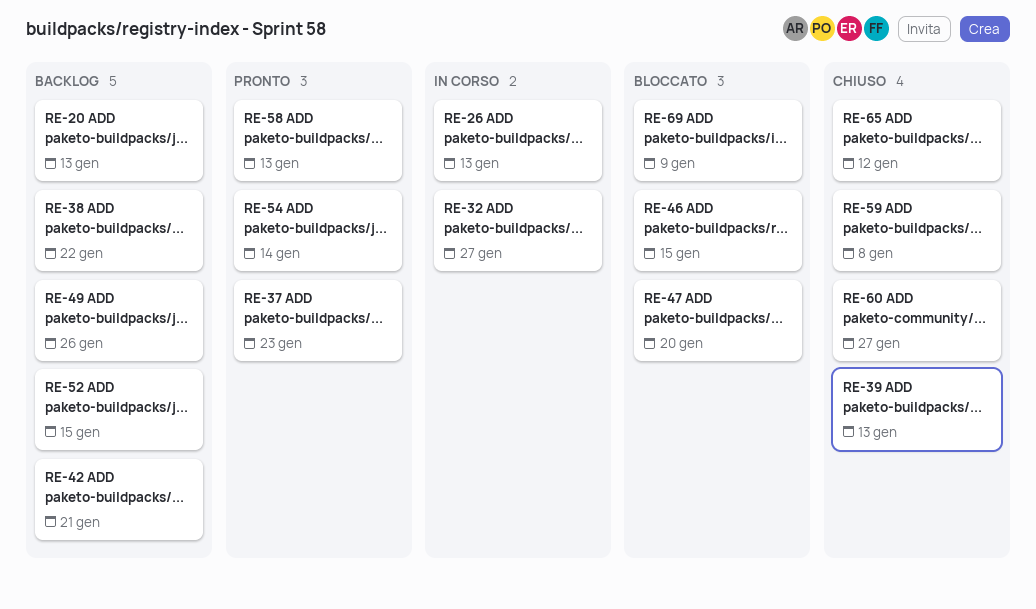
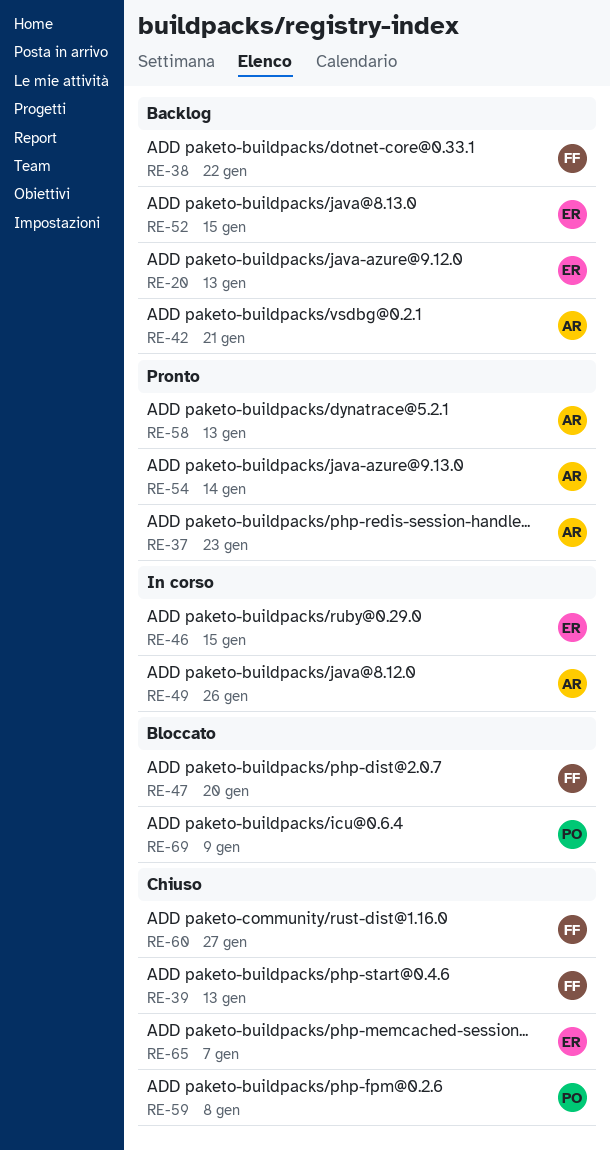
RE-26: present -> none
RE-32: present -> none
RE-46, status: Bloccato -> In corso
RE-49, status: Backlog -> In corso
RE-65, due: Jan 12 -> Jan 7

